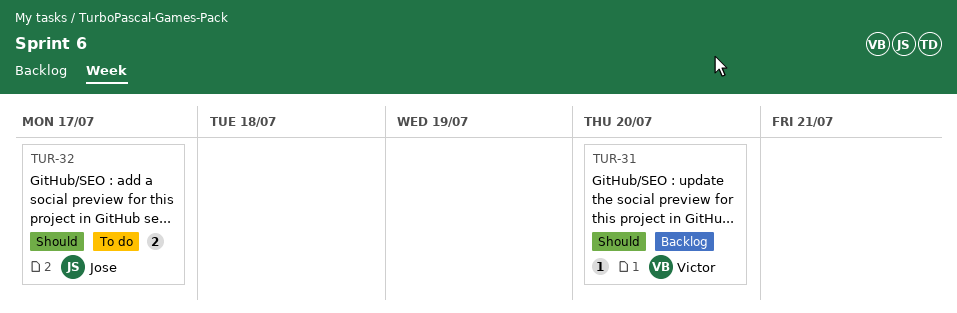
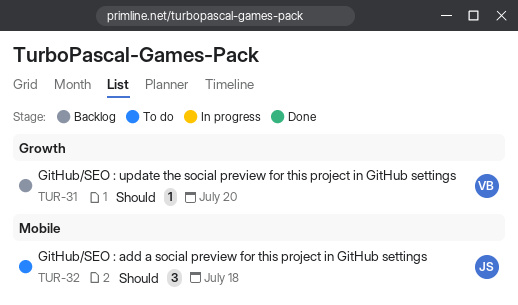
TUR-32, estimate: 2 -> 3
TUR-32, due: Jul 17 -> Jul 18

